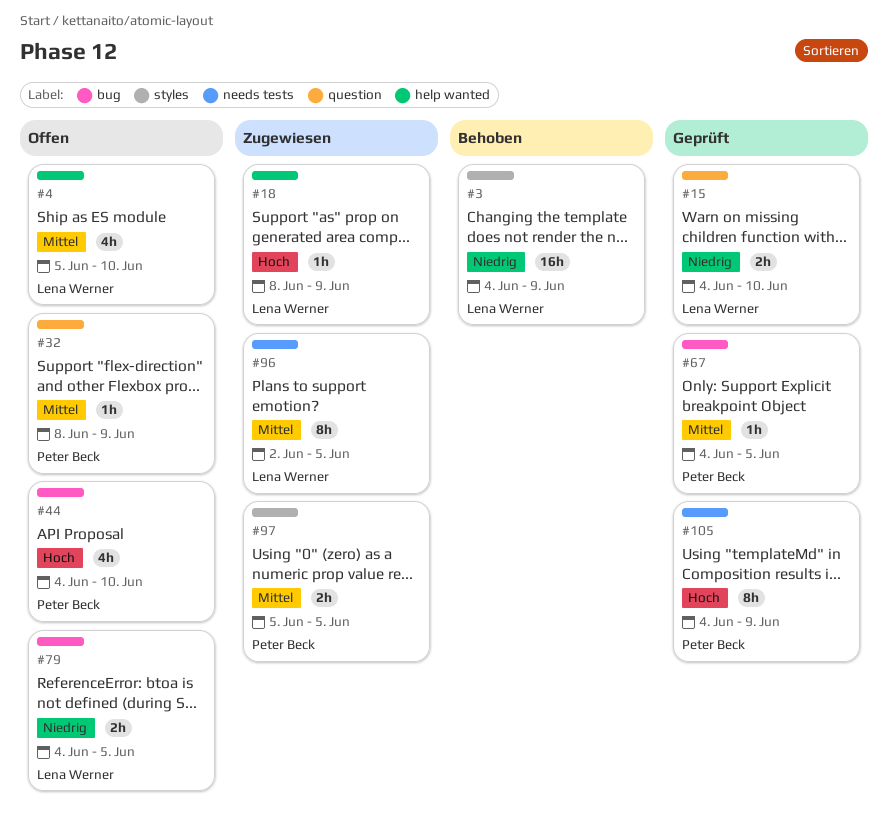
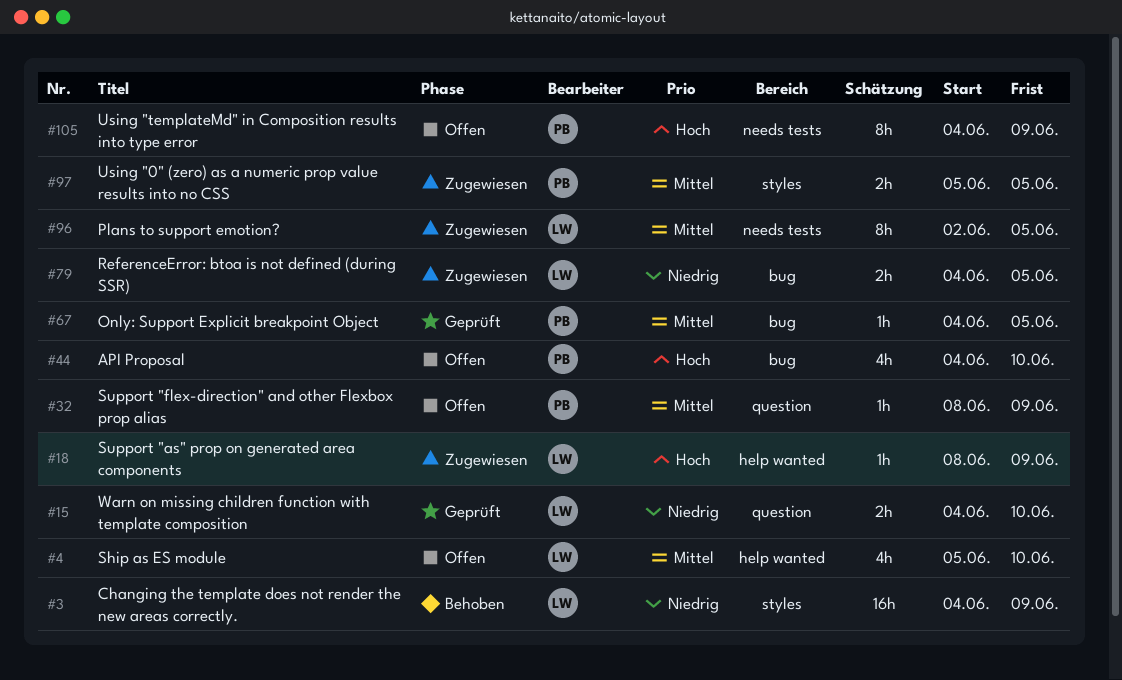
#79, status: Offen -> Zugewiesen
#105, status: Geprüft -> Offen

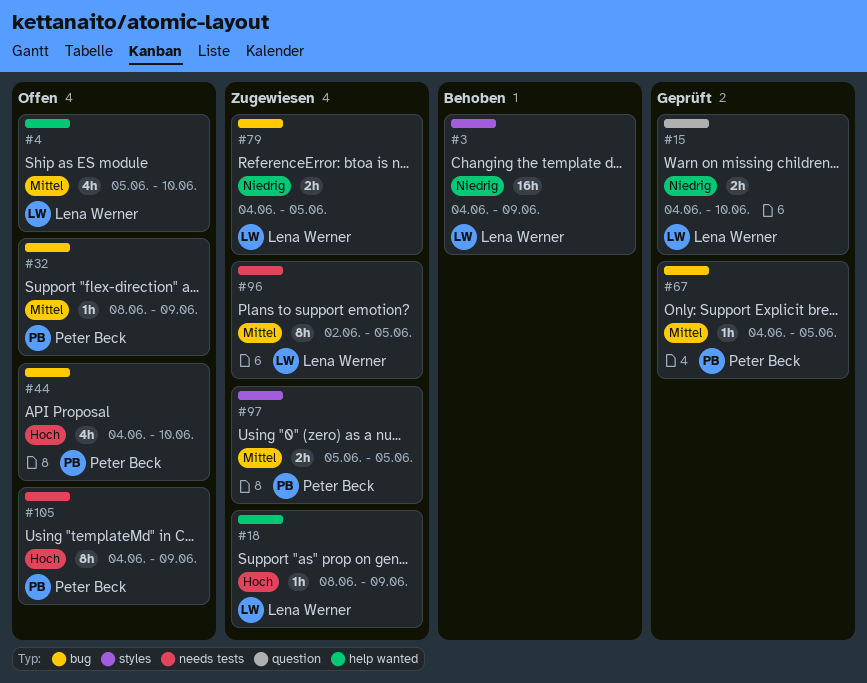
#32, label: question -> bug

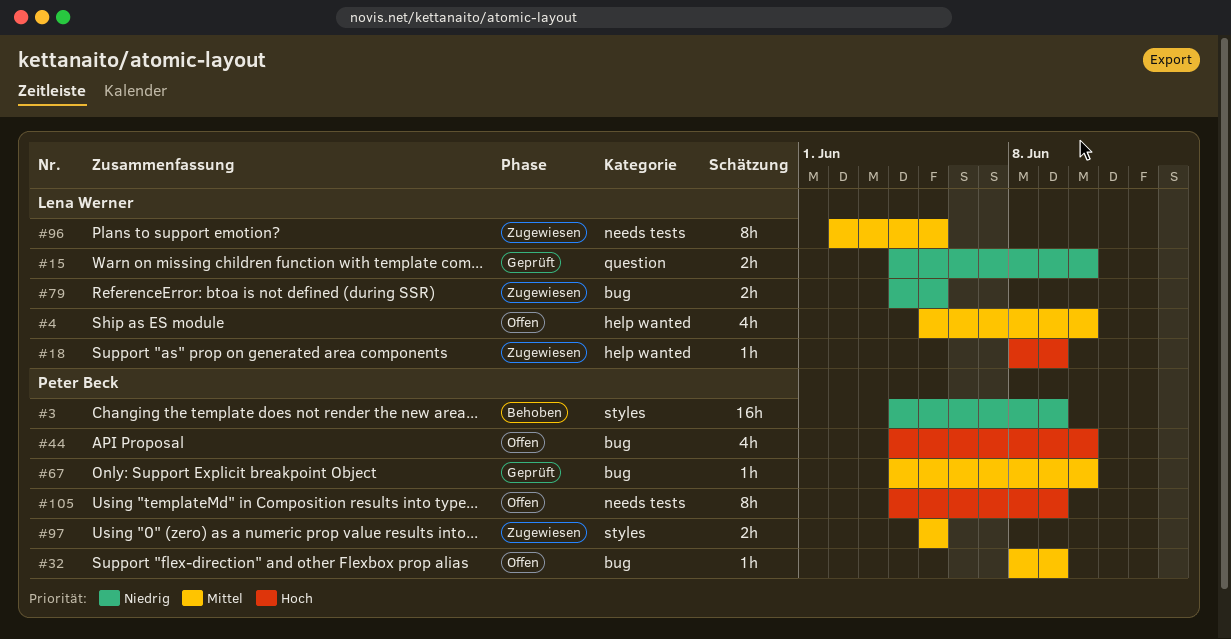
#3, owner: Lena Werner -> Peter Beck
#67, due: Jun 5 -> Jun 10

